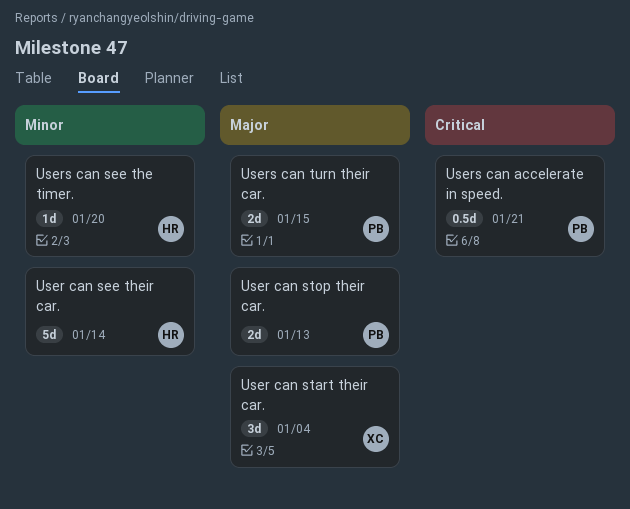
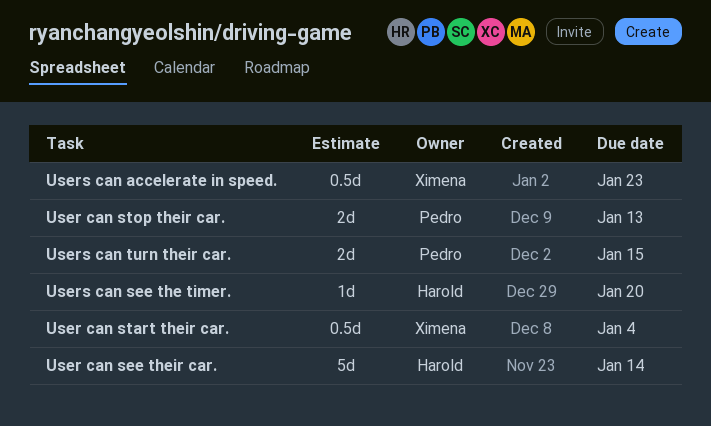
User can start their car., estimate: 3d -> 0.5d
Users can accelerate in speed., owner: Pedro -> Ximena
Users can accelerate in speed., due: Jan 21 -> Jan 23

